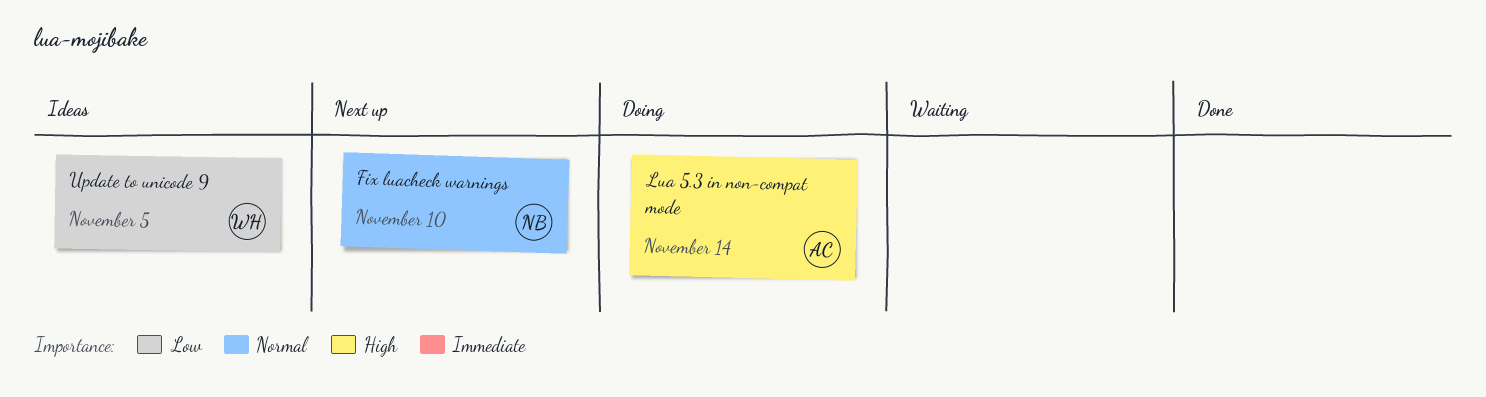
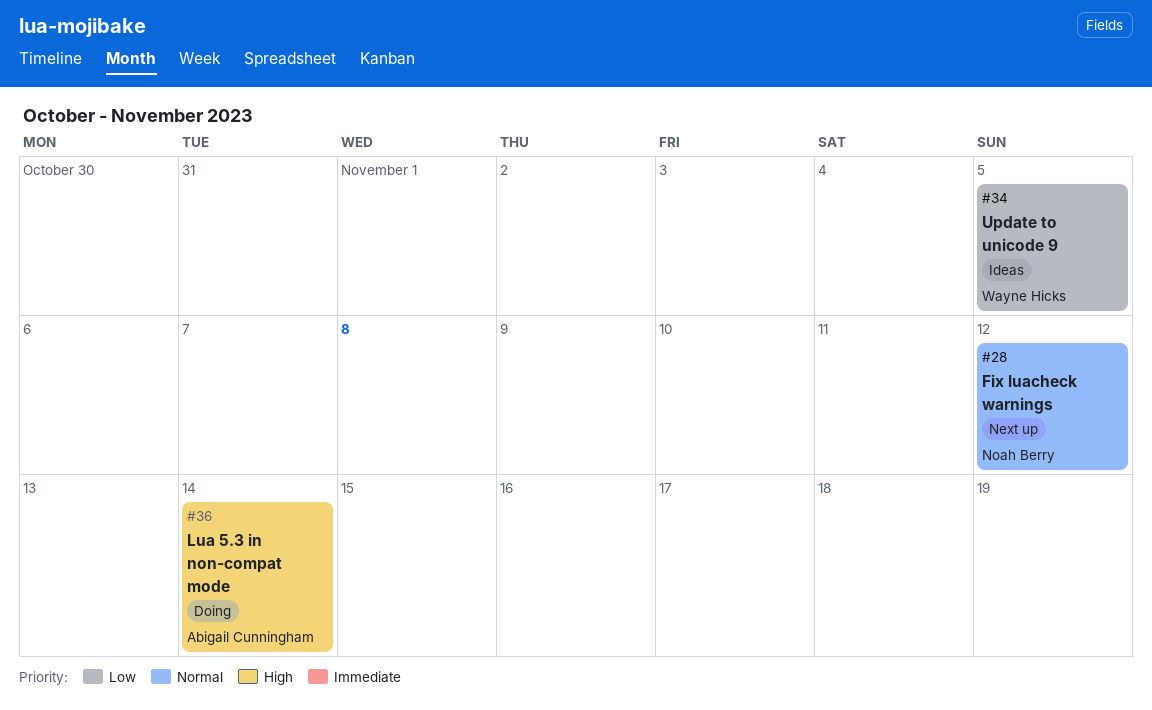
Fix luacheck warnings, due: Nov 10 -> Nov 12

